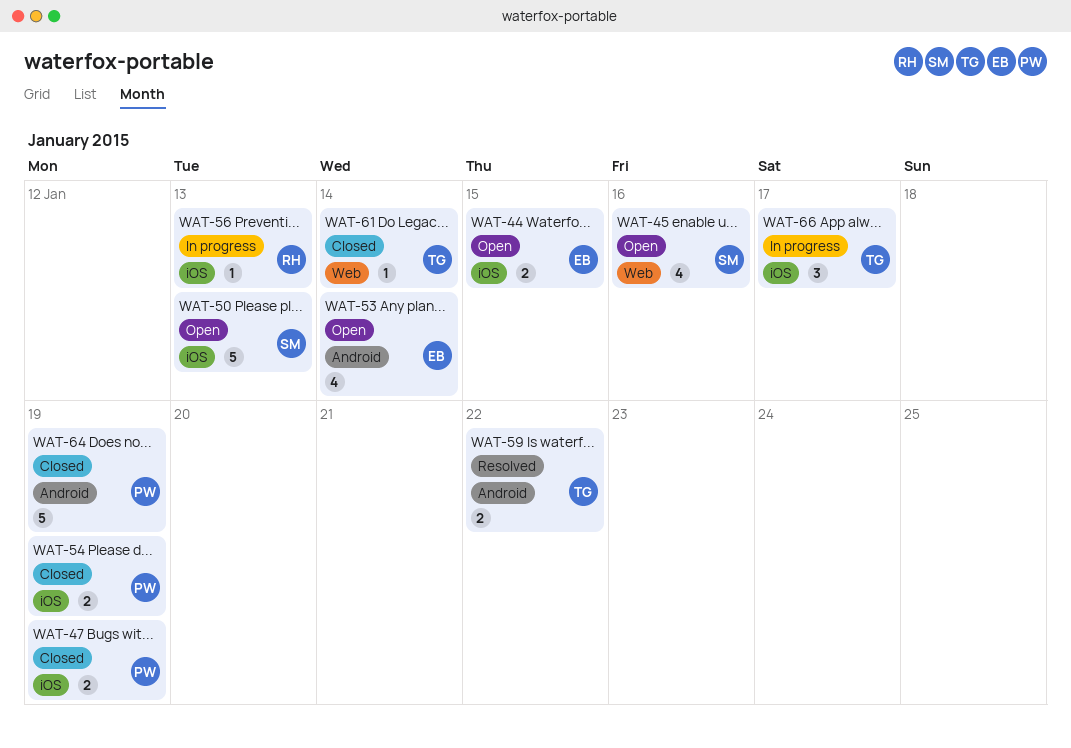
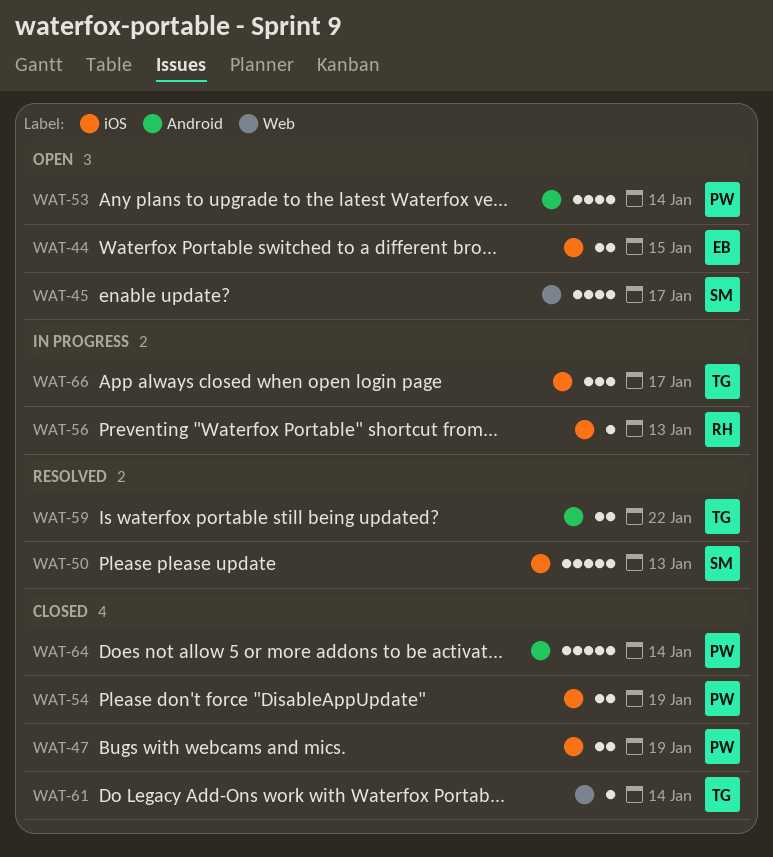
WAT-45, due: Jan 16 -> Jan 17
WAT-50, status: Open -> Resolved
WAT-53, owner: EB -> PW
WAT-64, due: Jan 19 -> Jan 14

